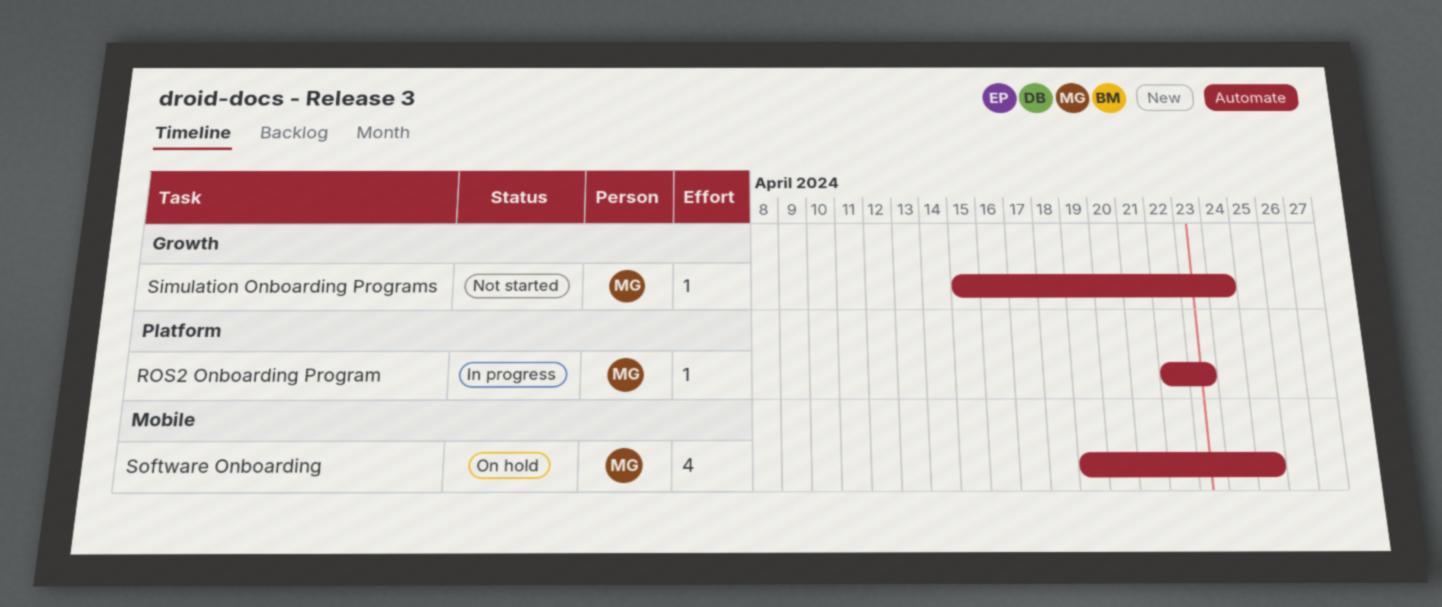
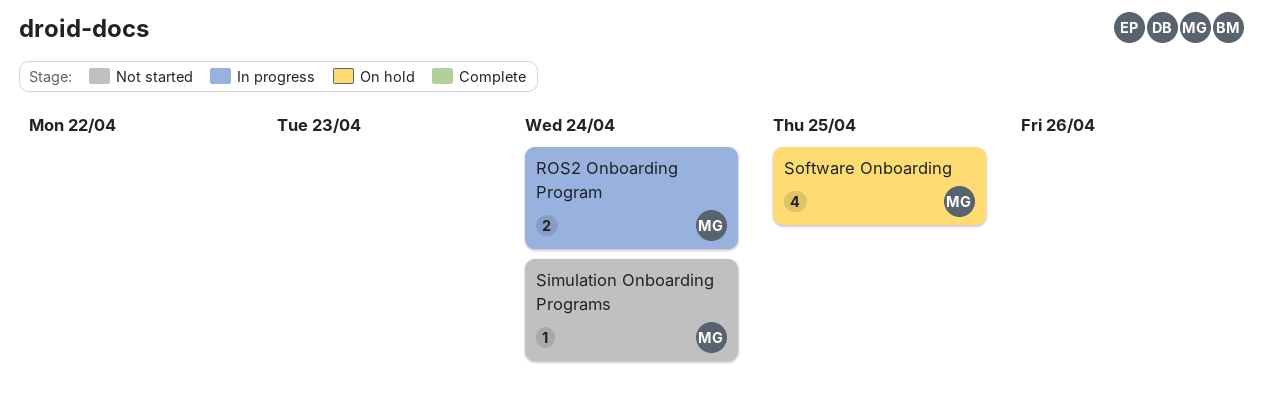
ROS2 Onboarding Program, estimate: 1 -> 2
ROS2 Onboarding Program, due: Apr 23 -> Apr 24

